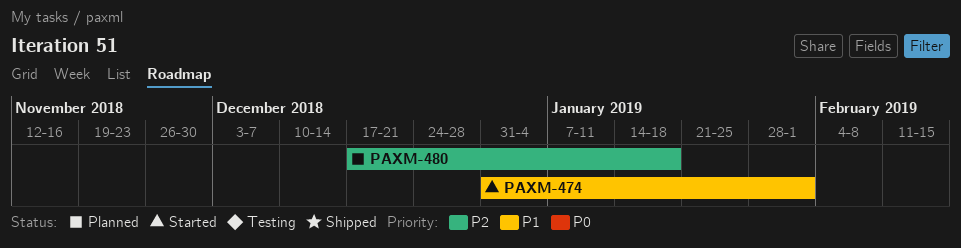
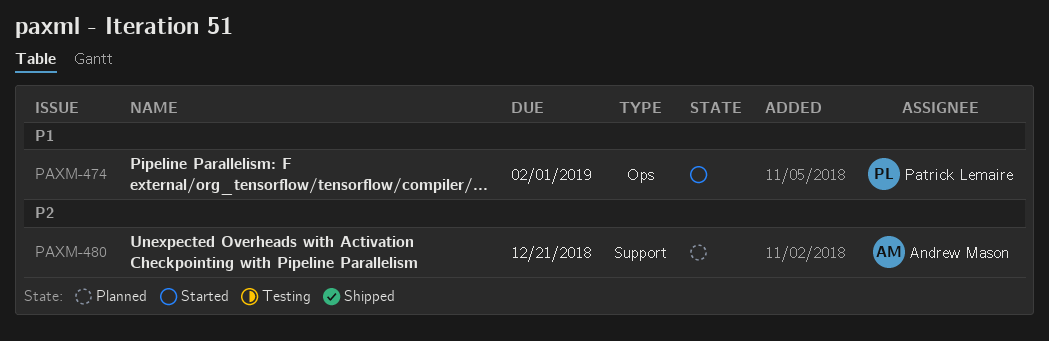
PAXM-480, due: Jan 18 -> Dec 21

